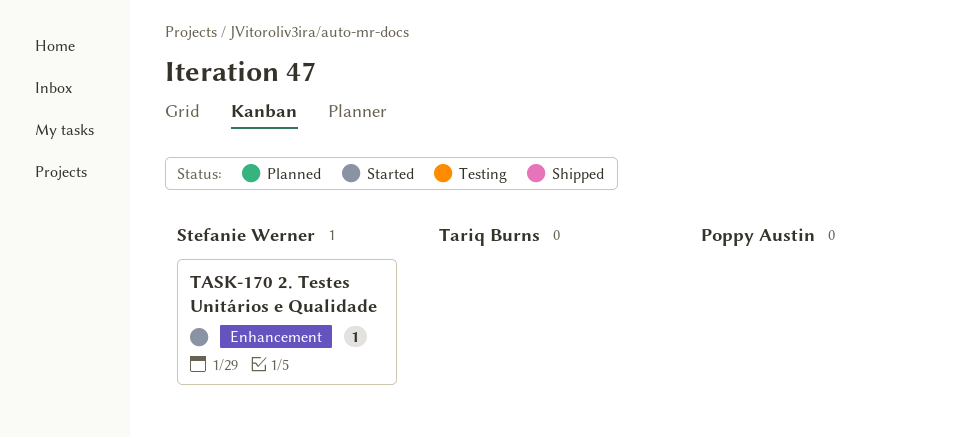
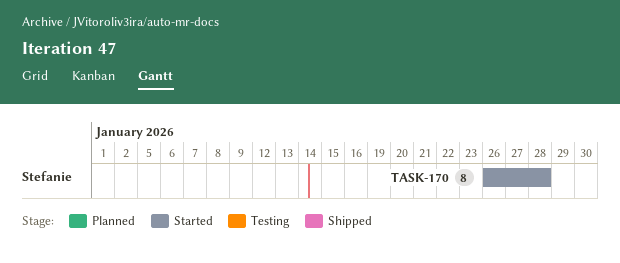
TASK-170, estimate: 1 -> 8
TASK-170, due: Jan 29 -> Jan 28

